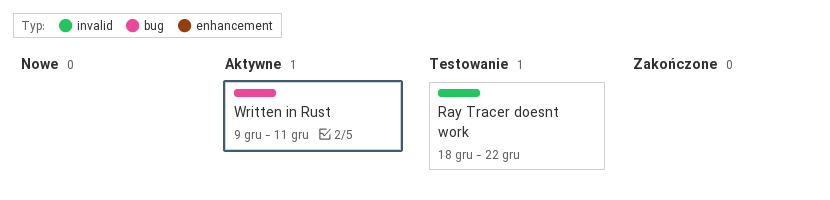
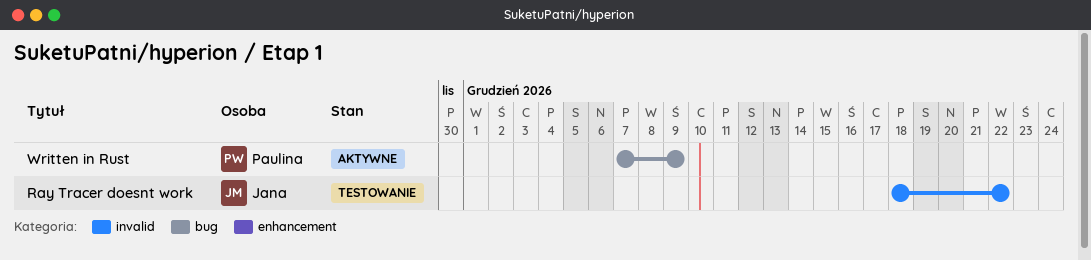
Written in Rust, start: Dec 9 -> Dec 7
Written in Rust, due: Dec 11 -> Dec 9

